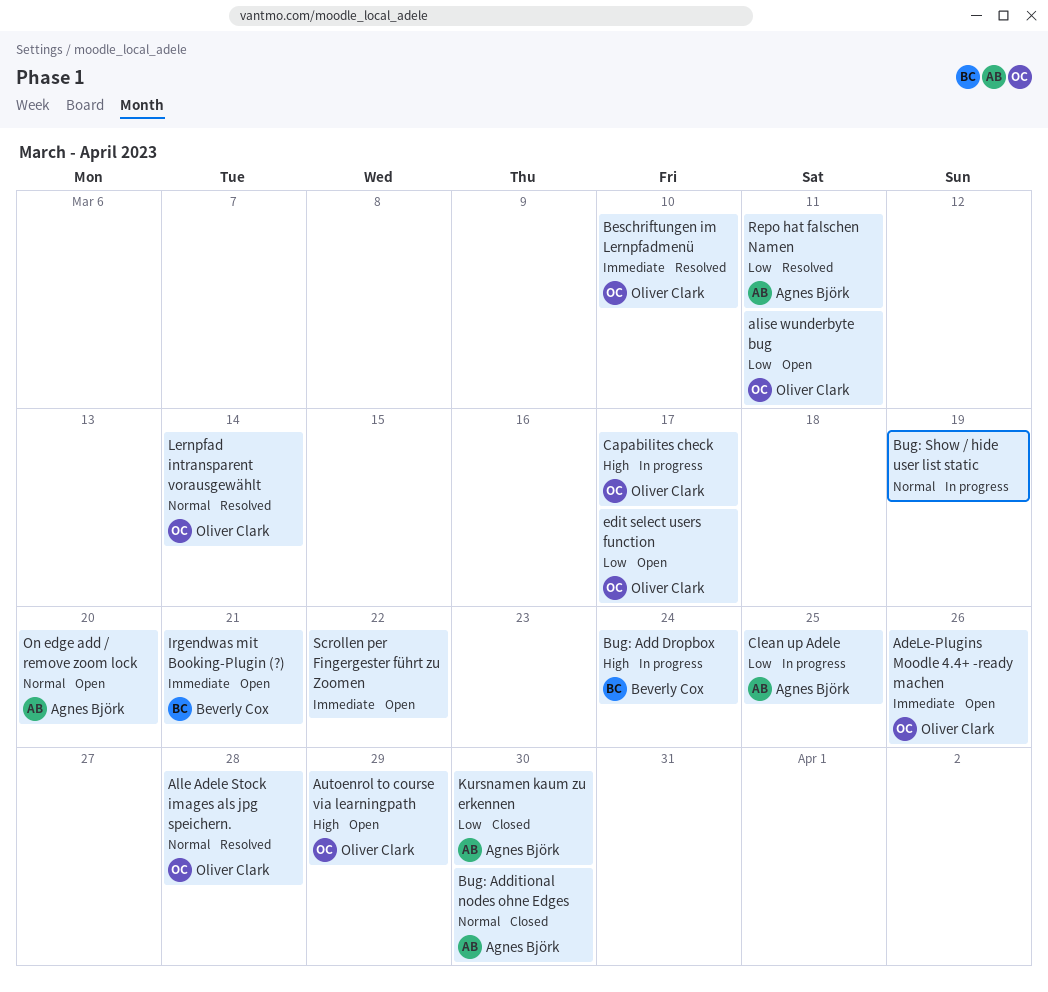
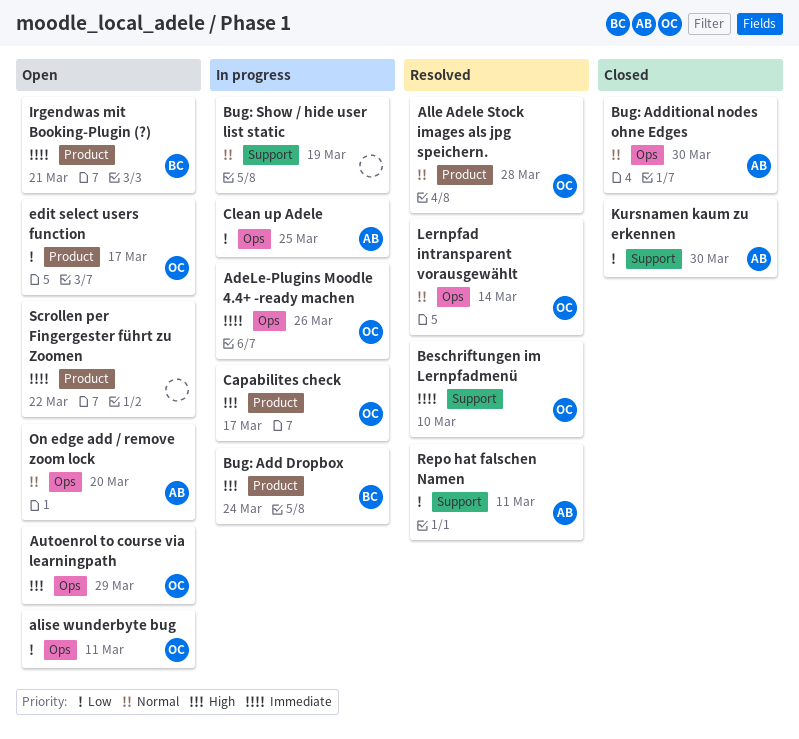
AdeLe-Plugins Moodle 4.4+ -ready machen, status: Open -> In progress

